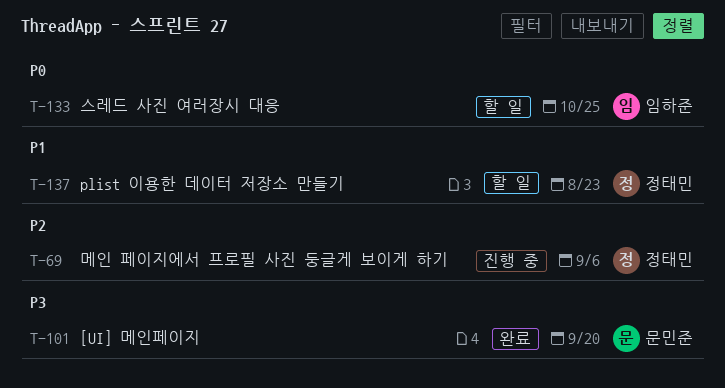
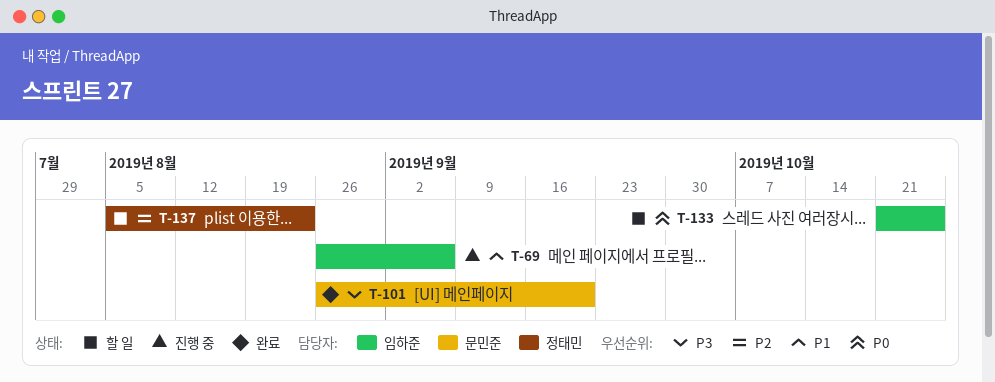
T-69, owner: 정태민 -> 임하준
T-69, priority: P2 -> P1
T-137, priority: P1 -> P2

